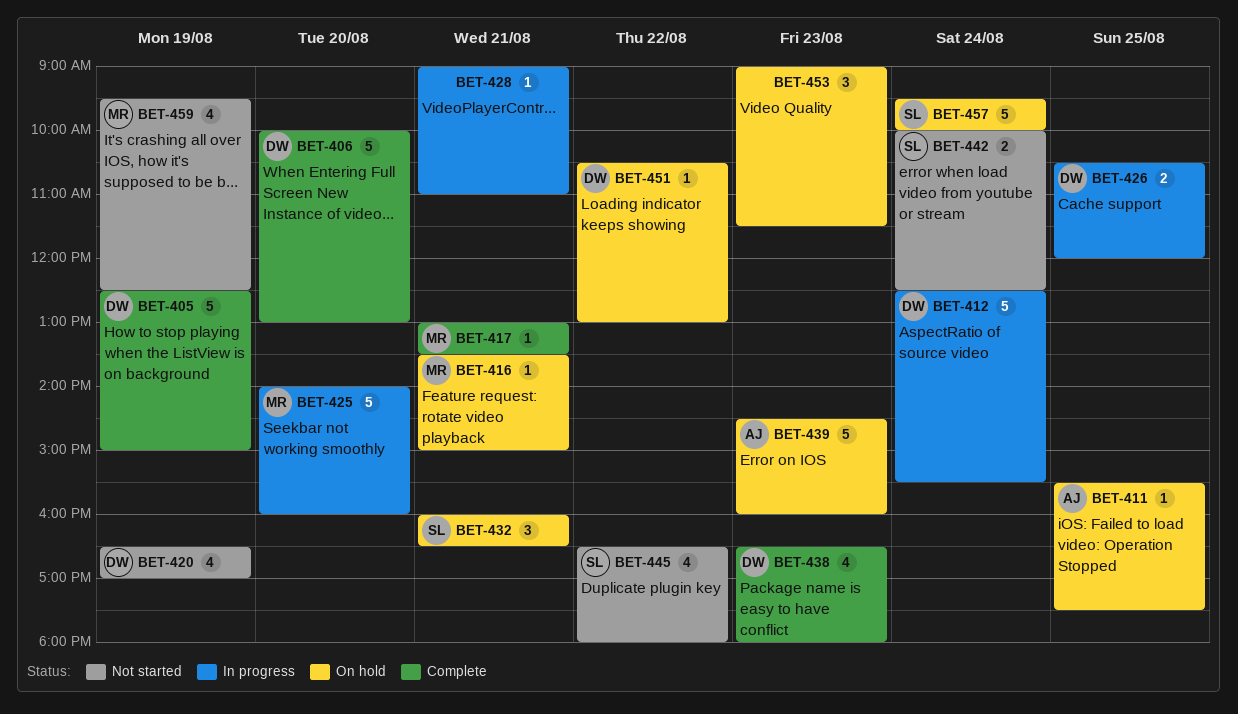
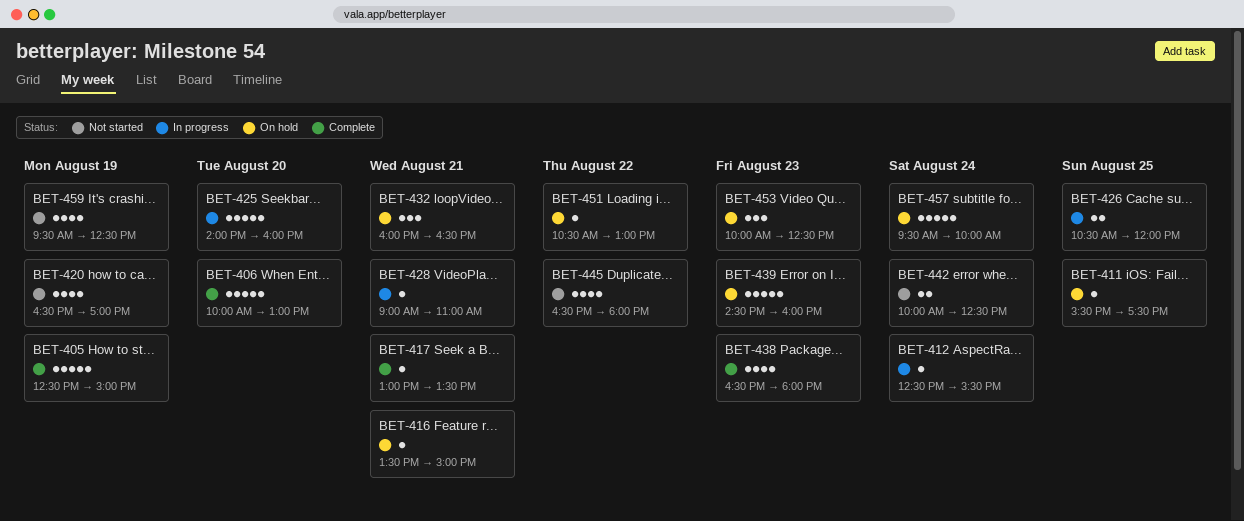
BET-412, estimate: 5 -> 1
BET-453, begins: 09:00 -> 10:00
BET-453, ends: 11:30 -> 12:30

